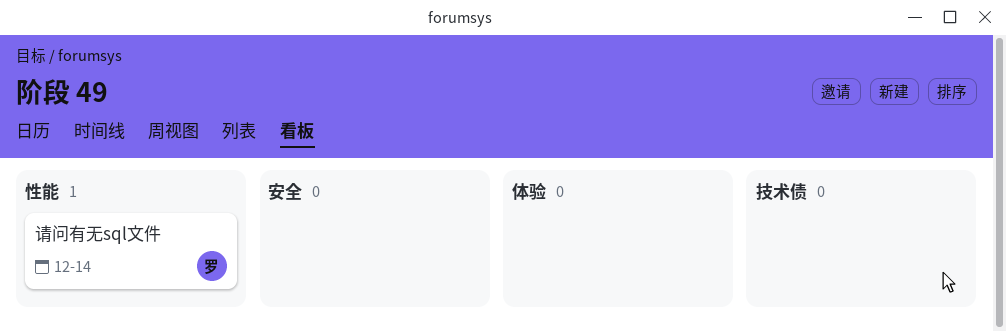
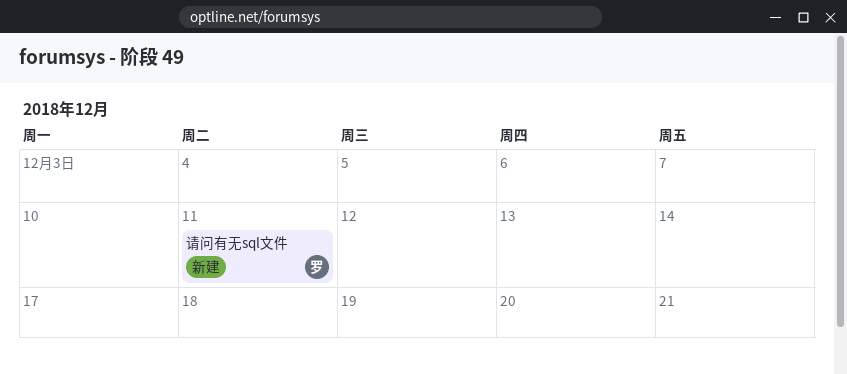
请问有无sql文件, due: Dec 14 -> Dec 11

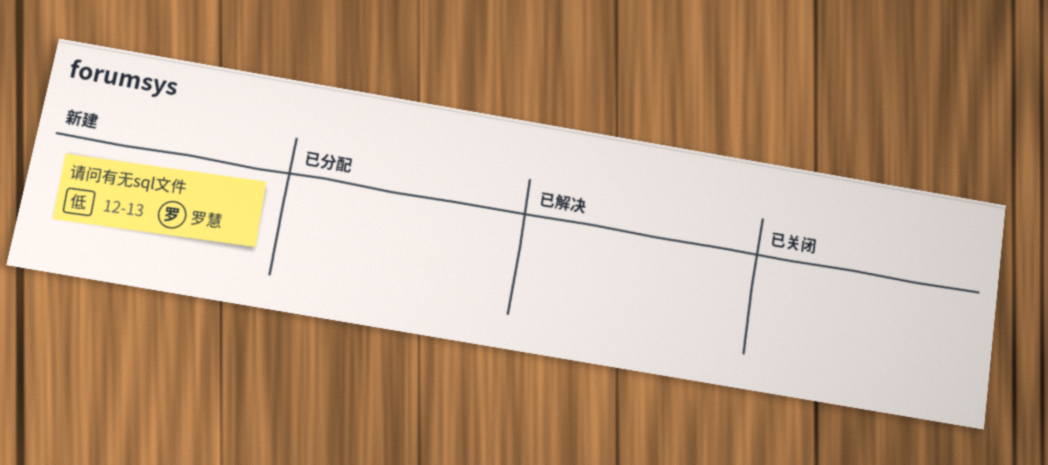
请问有无sql文件, due: Dec 11 -> Dec 13

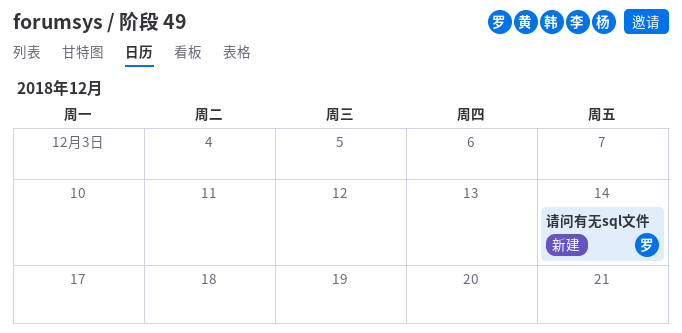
请问有无sql文件, due: Dec 13 -> Dec 14

